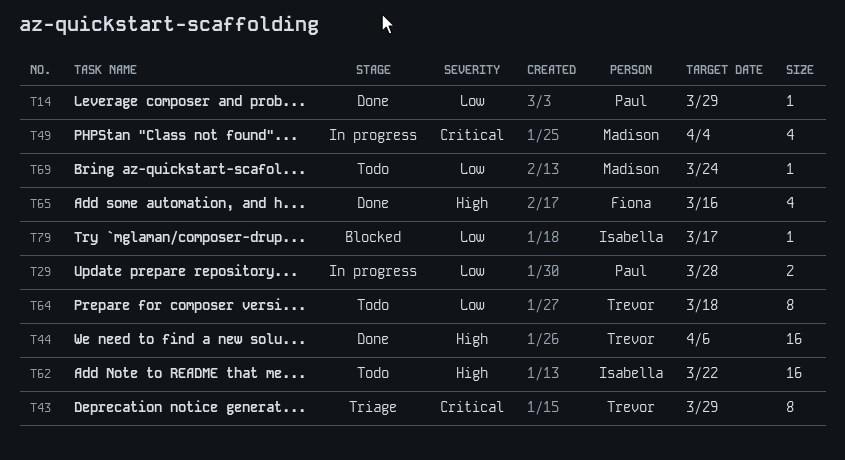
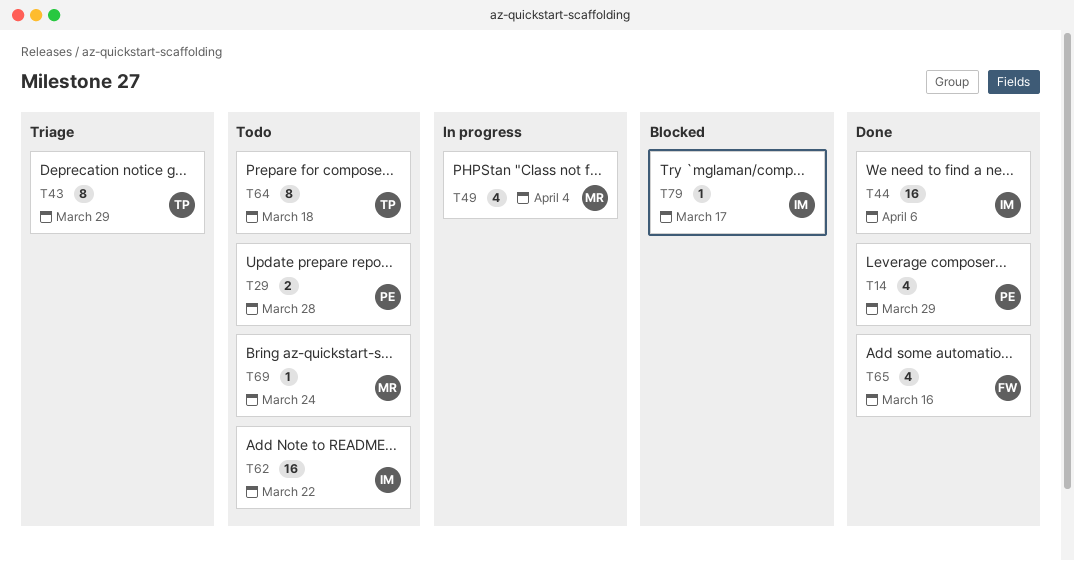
T14, estimate: 1 -> 4
T29, status: In progress -> Todo
T44, owner: Trevor -> Isabella

